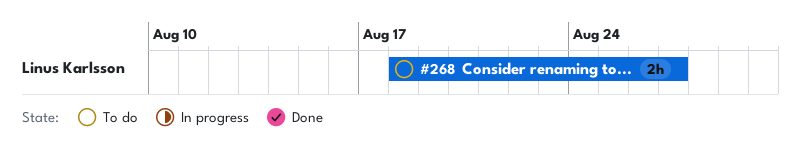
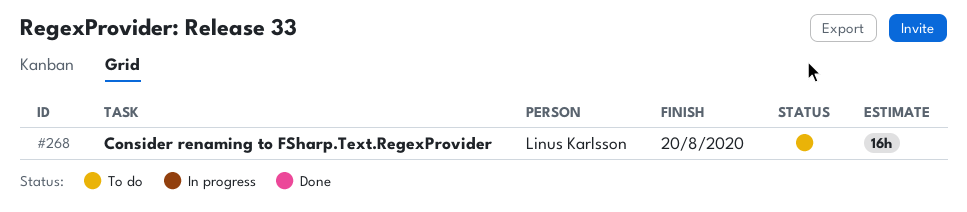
#268, estimate: 2h -> 16h
#268, due: Aug 27 -> Aug 20

